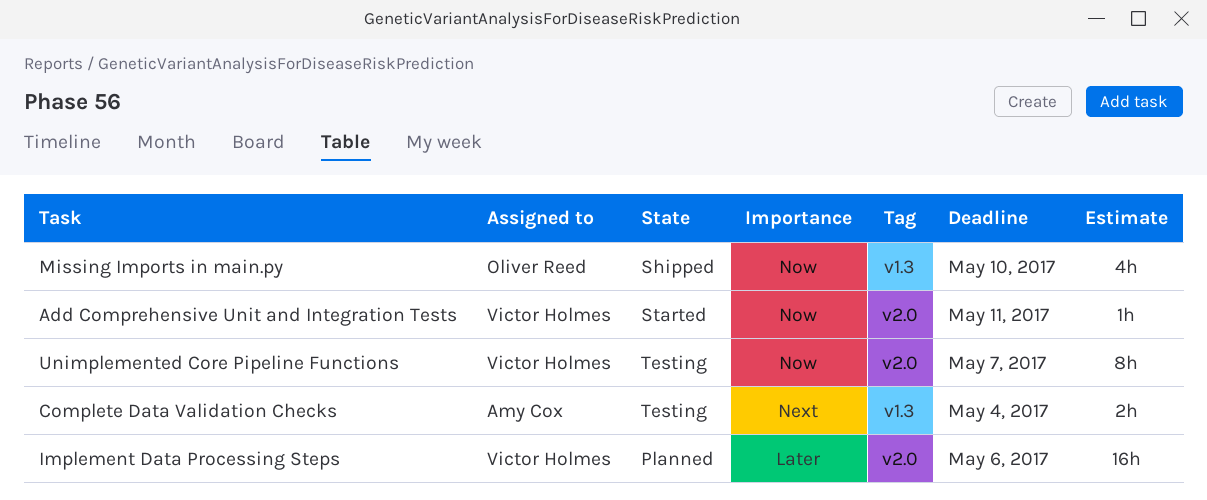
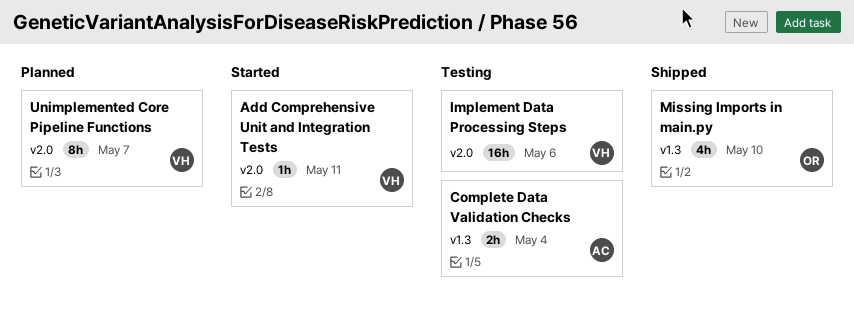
Implement Data Processing Steps, status: Planned -> Testing
Unimplemented Core Pipeline Functions, status: Testing -> Planned

